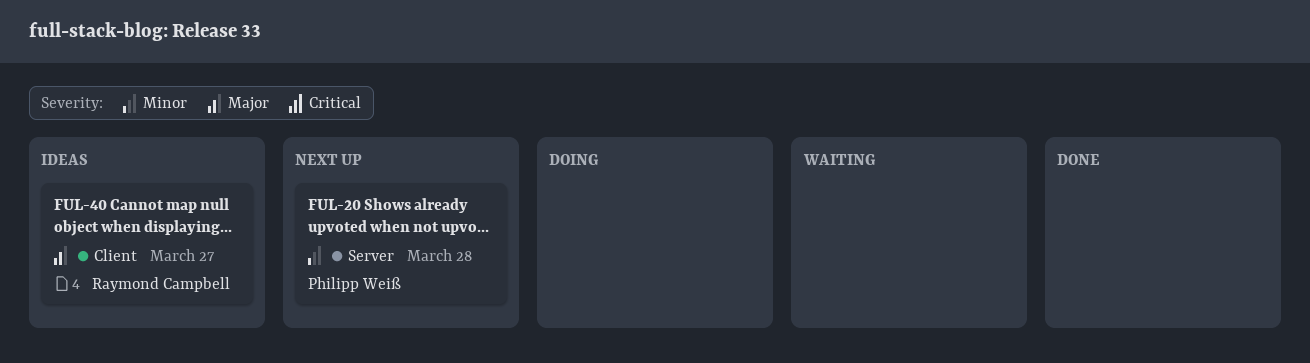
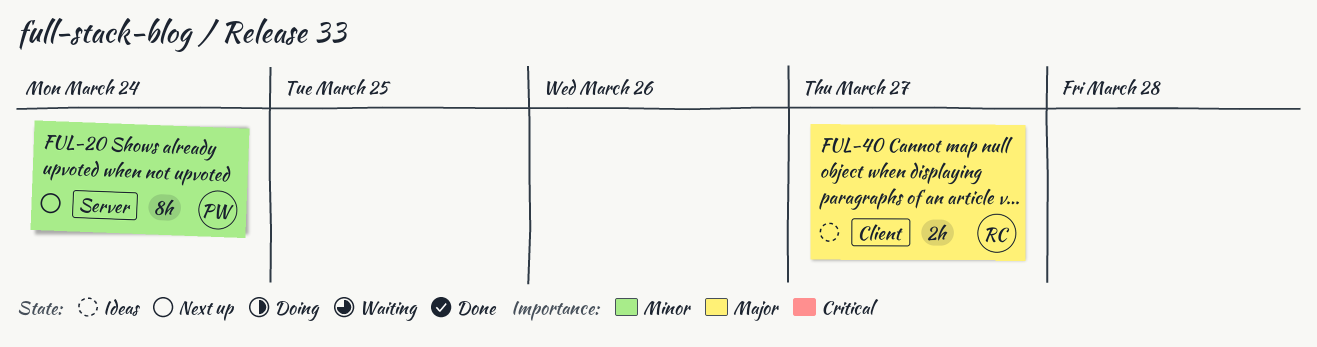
FUL-20, due: Mar 28 -> Mar 24

